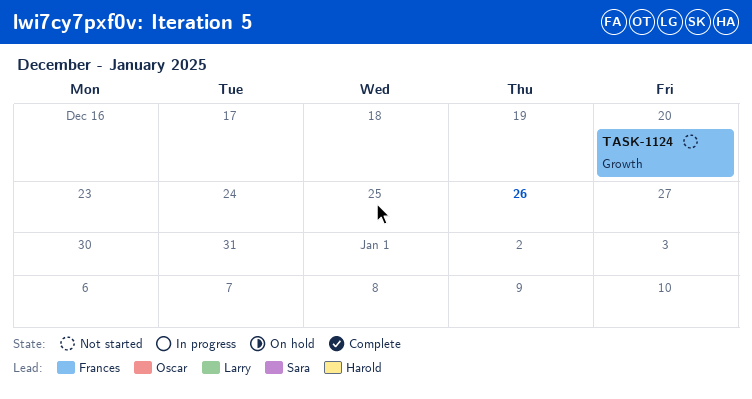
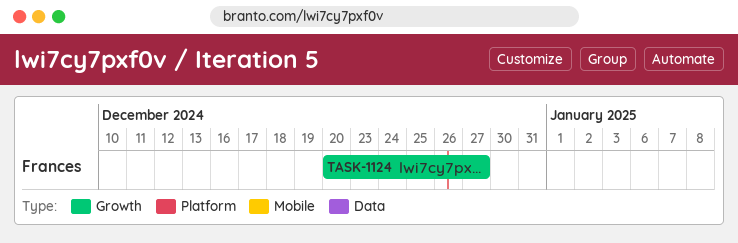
TASK-1124, due: Dec 20 -> Dec 27

